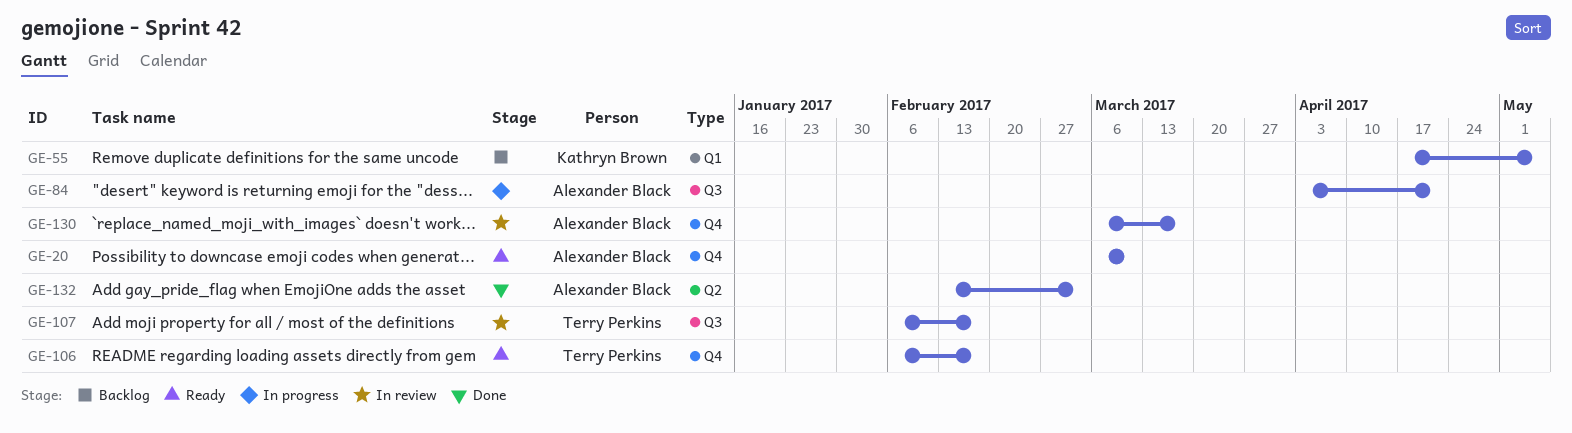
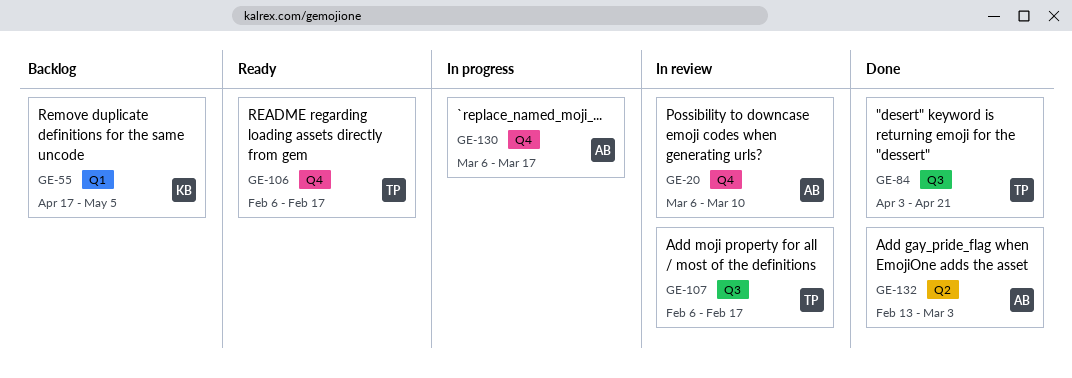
GE-20, status: Ready -> In review
GE-84, status: In progress -> Done
GE-84, owner: Alexander Black -> Terry Perkins
GE-130, status: In review -> In progress

